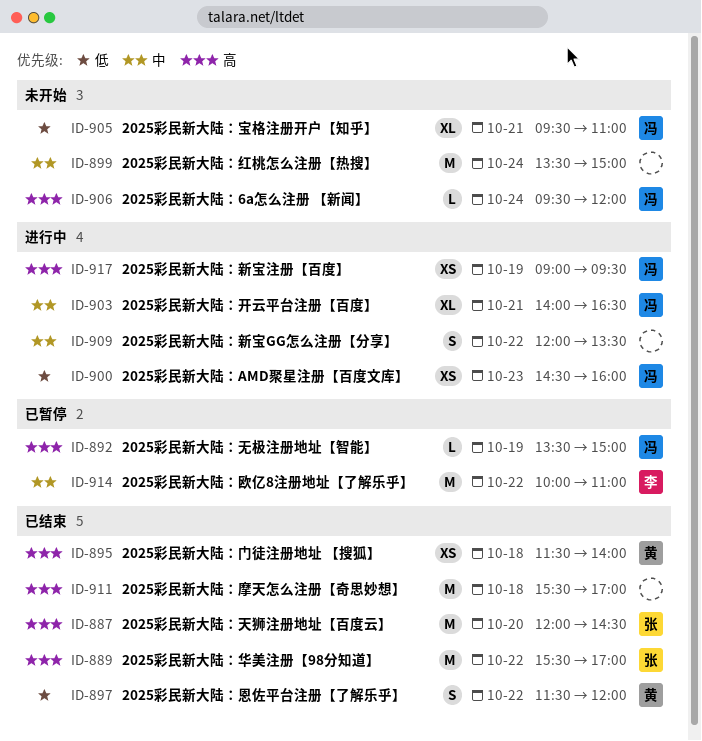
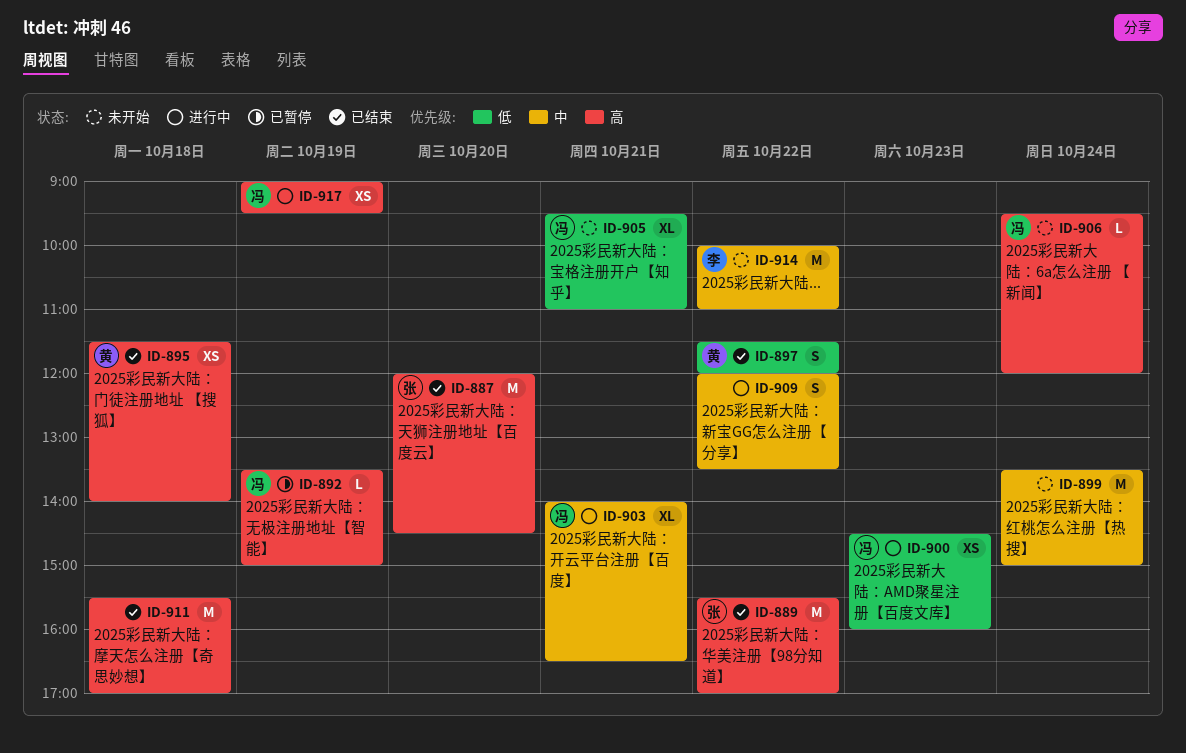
ID-914, status: 已暂停 -> 未开始

